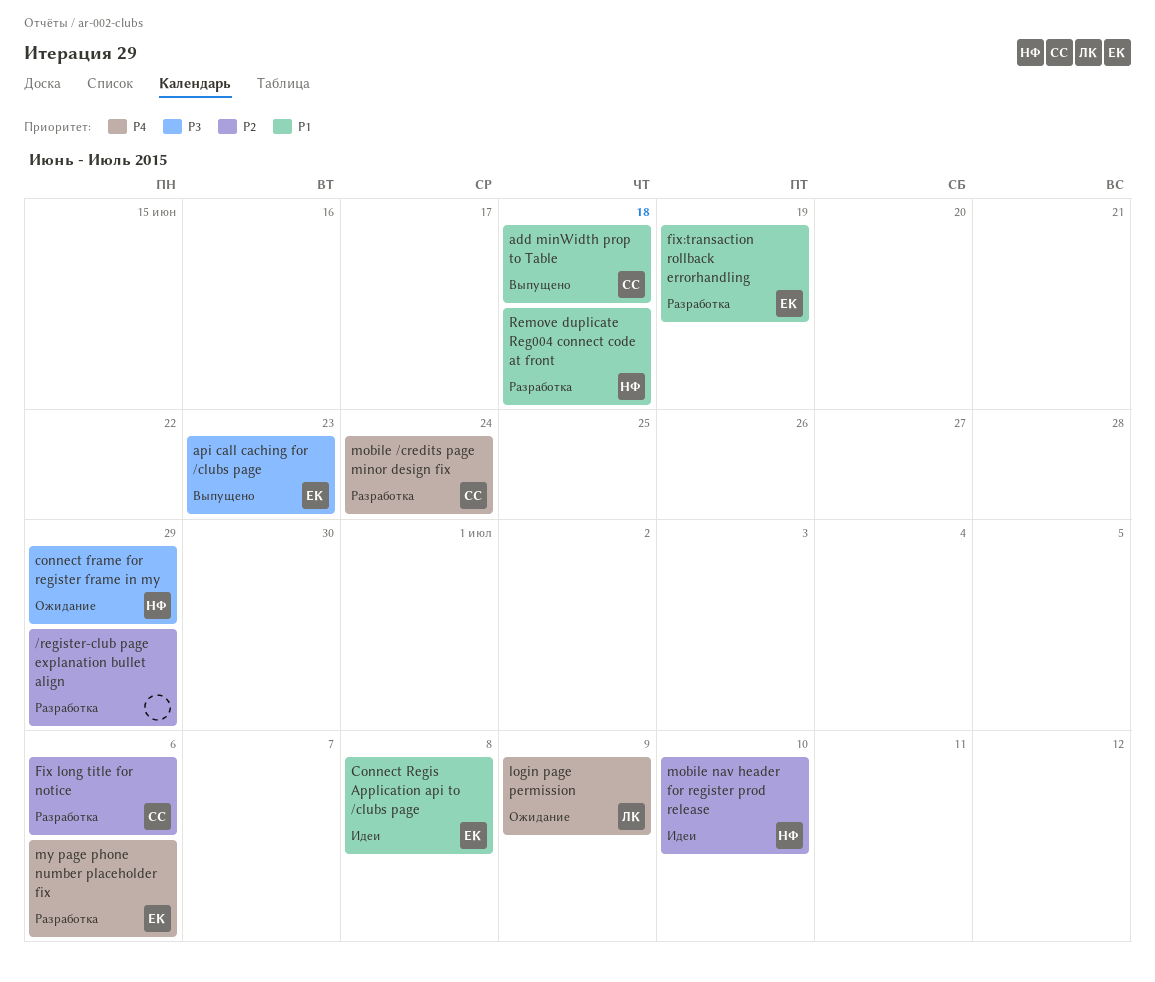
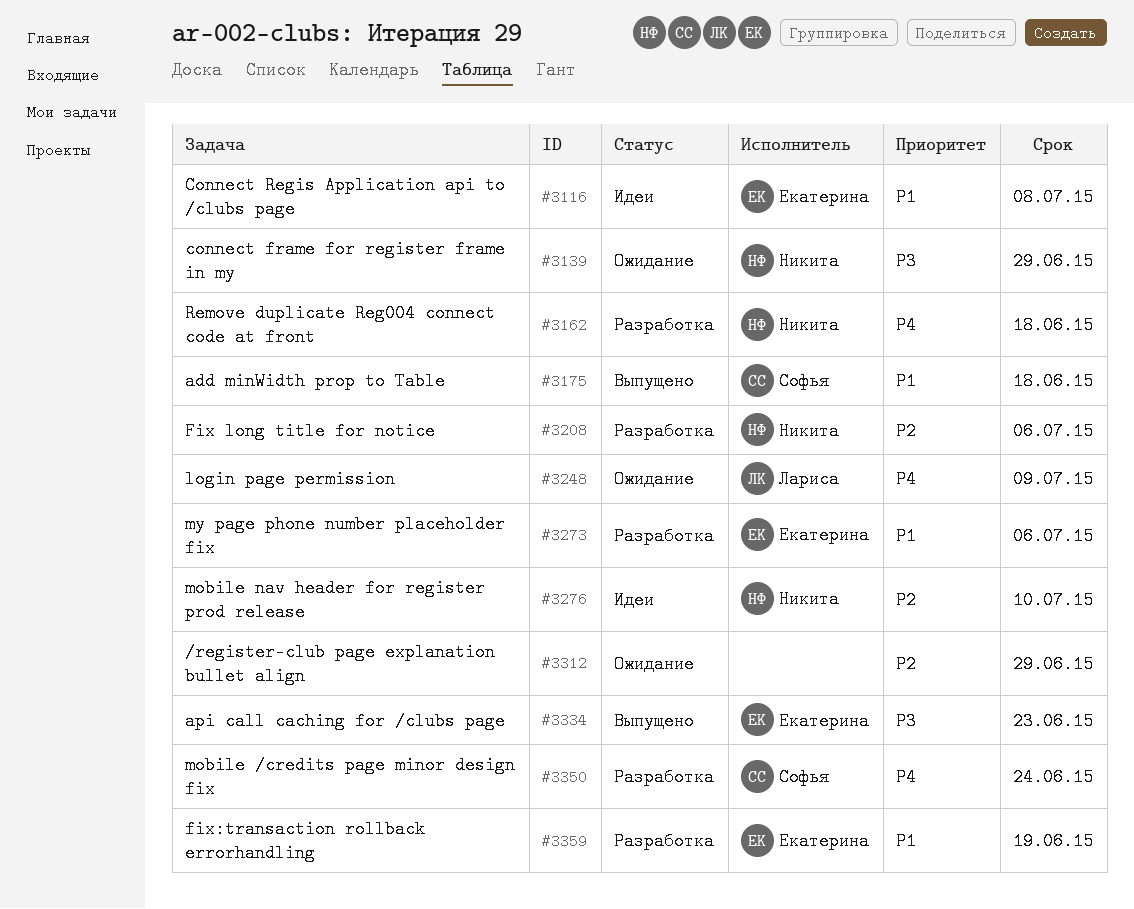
/register-club page explanation bullet align, status: Разработка -> Ожидание
Fix long title for notice, owner: Софья -> Никита
my page phone number placeholder fix, priority: P4 -> P1
Remove duplicate Reg004 connect code at front, priority: P1 -> P4

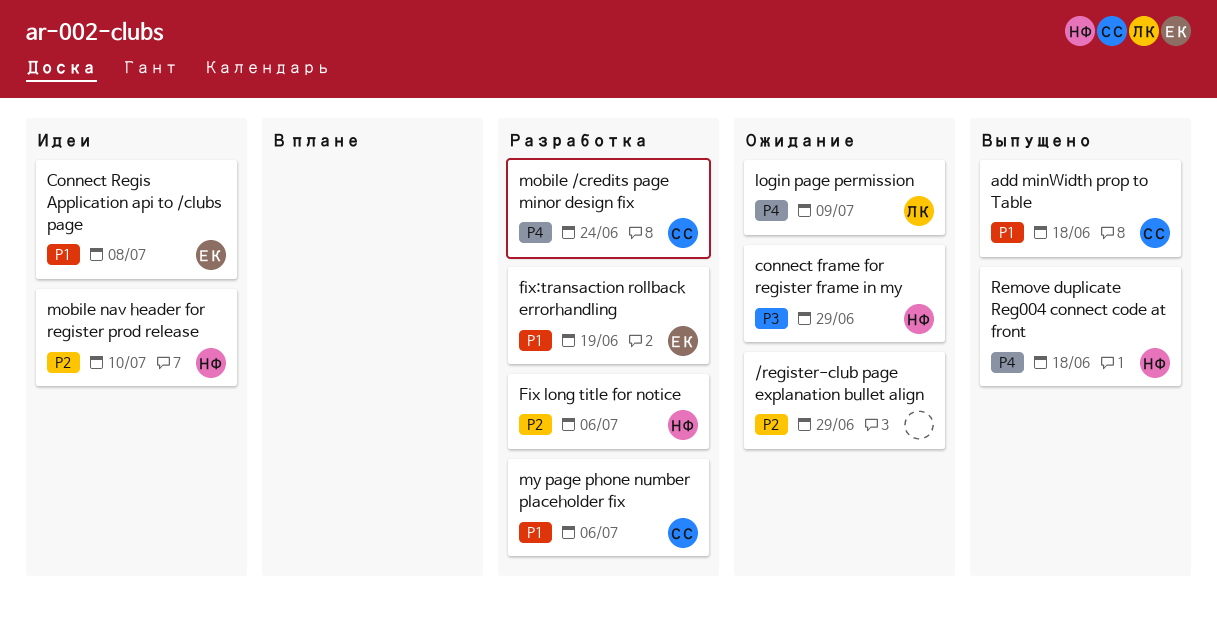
api call caching for /clubs page: present -> none
my page phone number placeholder fix, owner: Екатерина -> Софья
Remove duplicate Reg004 connect code at front, status: Разработка -> Выпущено

